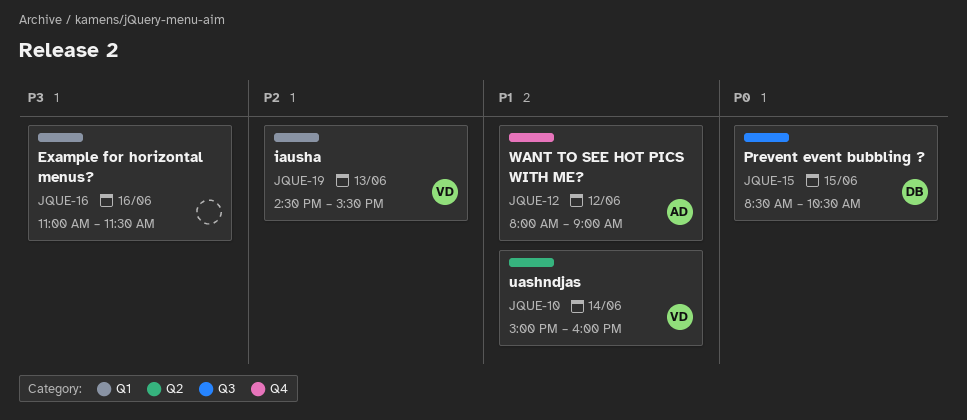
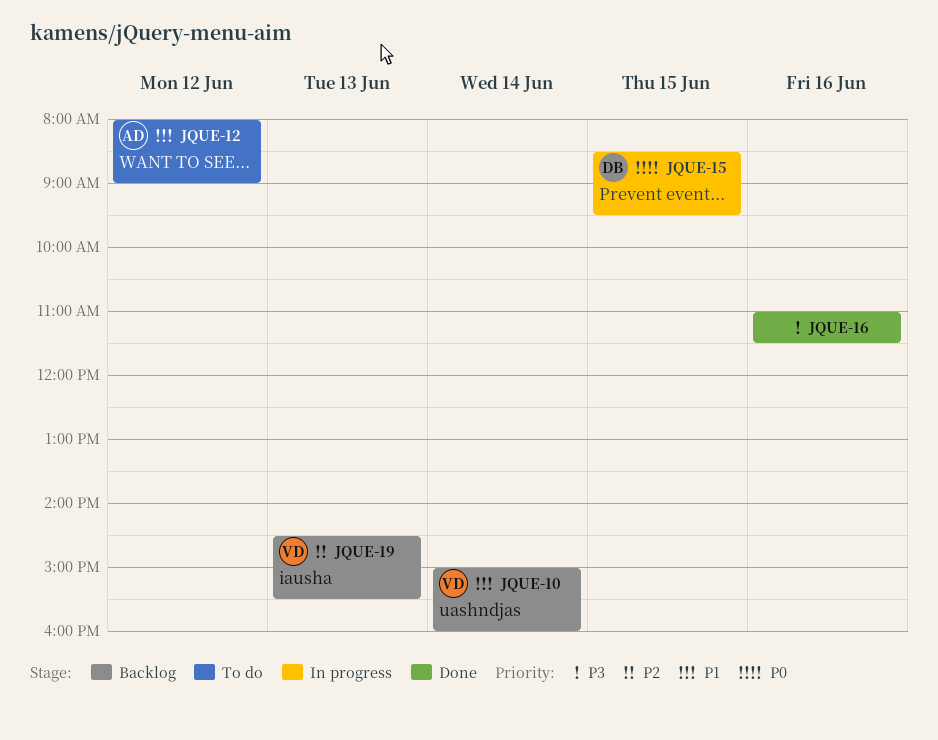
JQUE-15, ends: 10:30 -> 09:30

